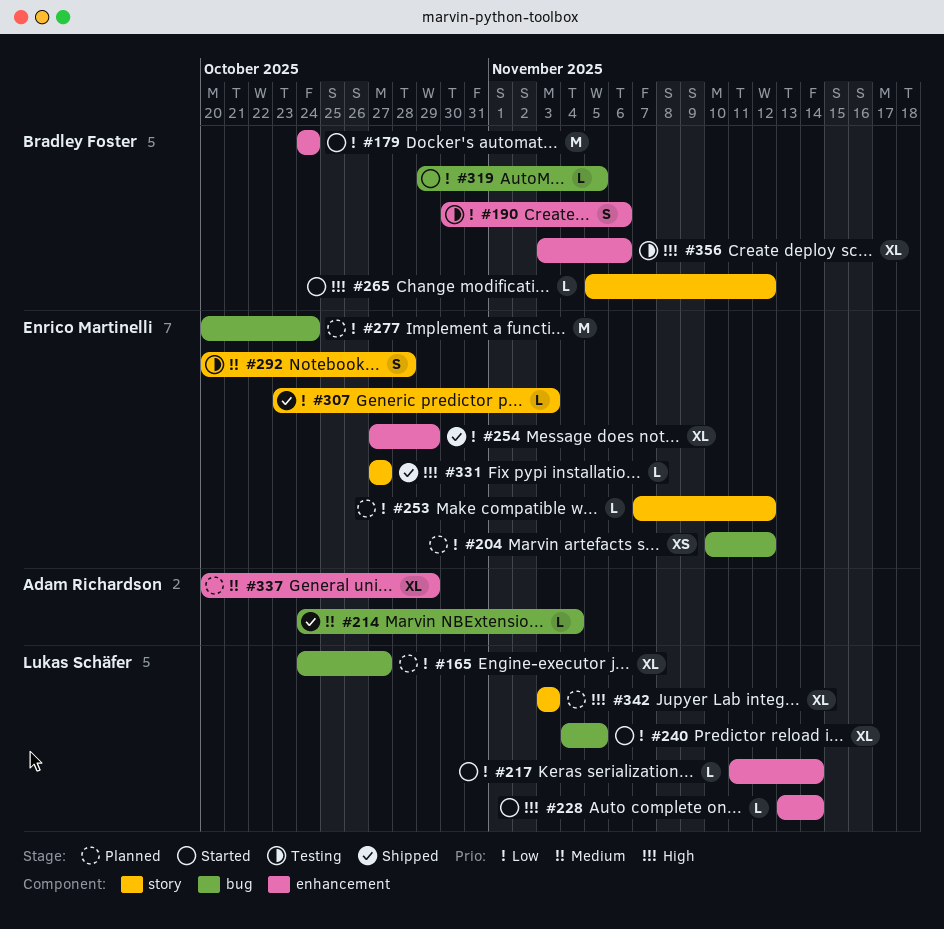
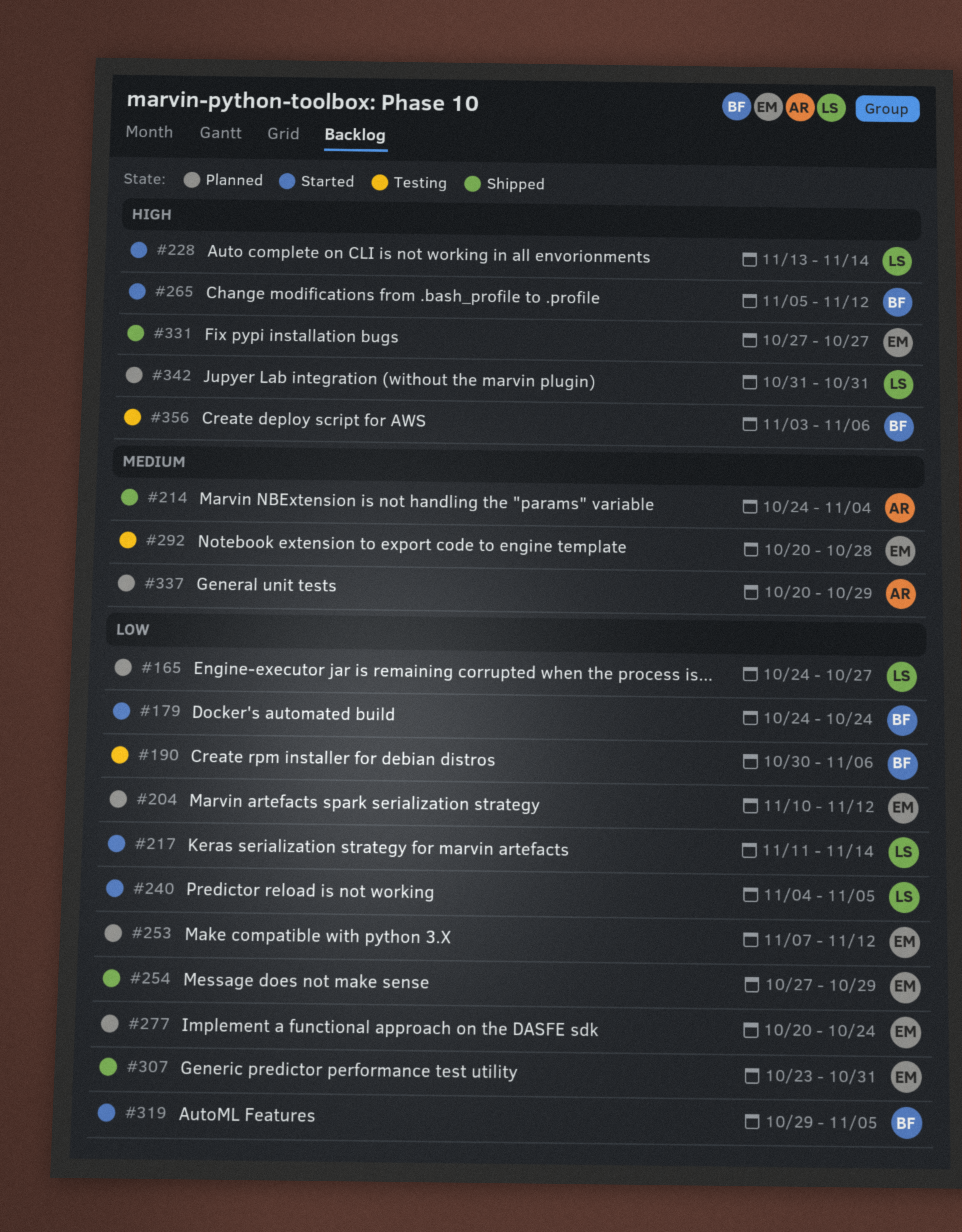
#307, due: Nov 3 -> Oct 31
#342, start: Nov 3 -> Oct 31
#342, due: Nov 3 -> Oct 31

